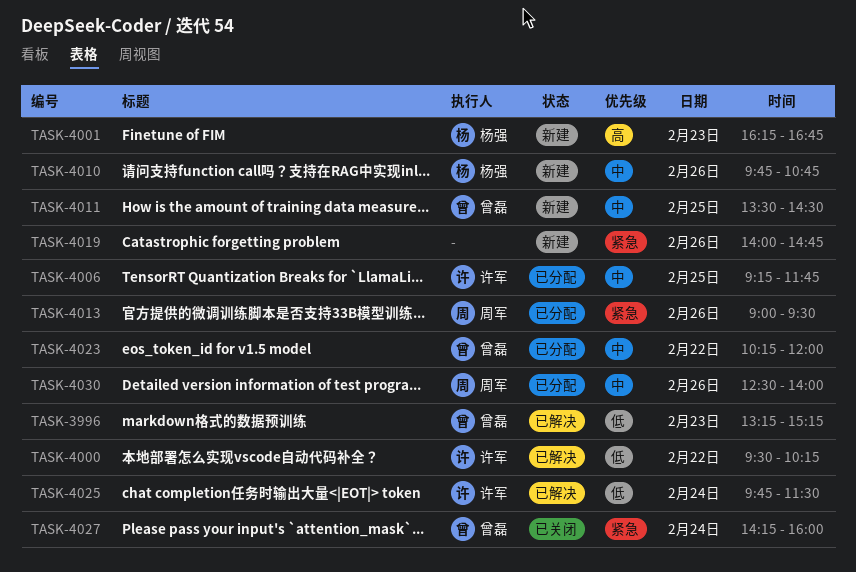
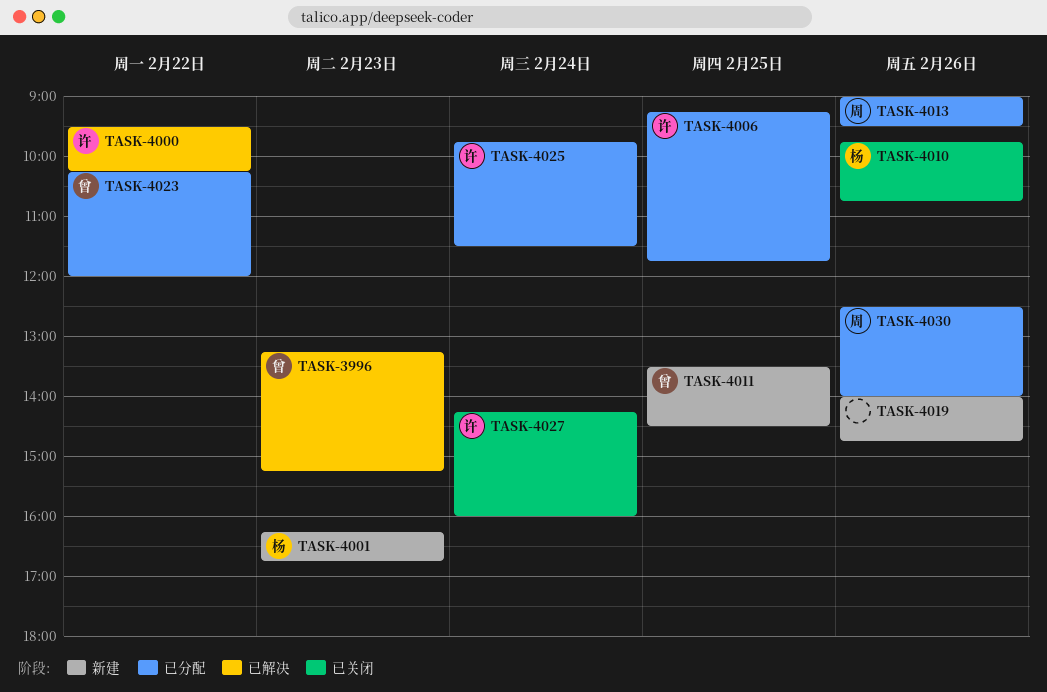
TASK-4010, status: 新建 -> 已关闭
TASK-4025, status: 已解决 -> 已分配
TASK-4027, owner: 曾磊 -> 许军

